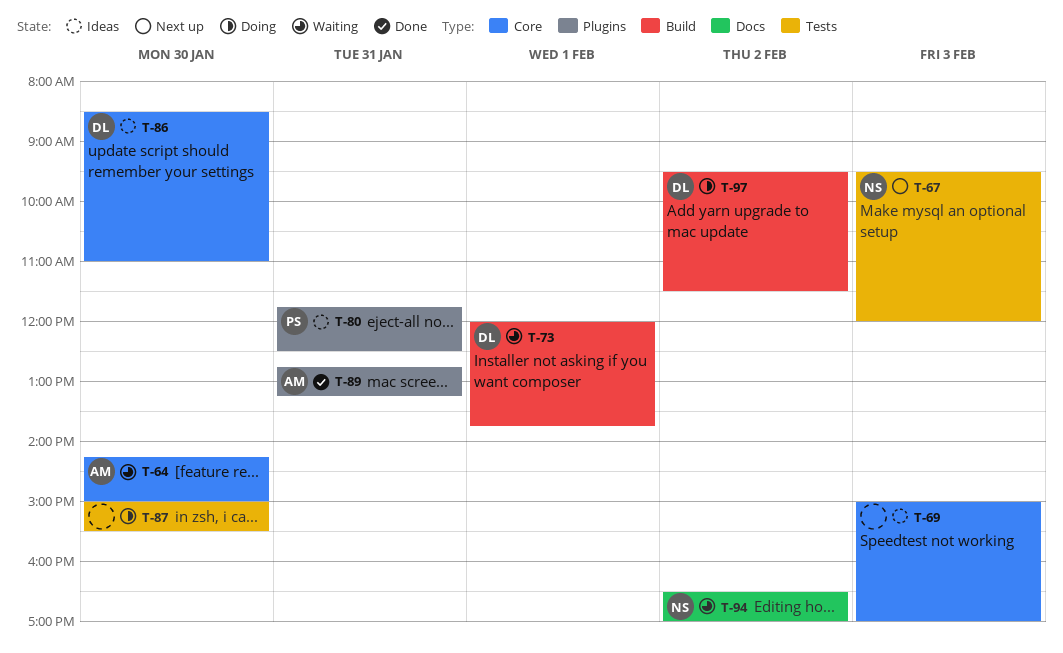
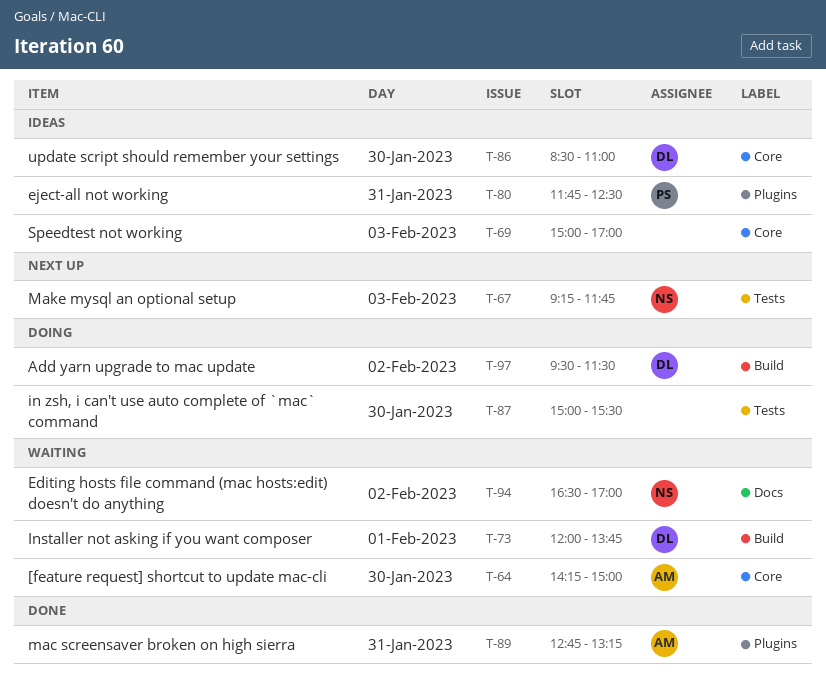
T-67, begins: 09:30 -> 09:15
T-67, ends: 12:00 -> 11:45

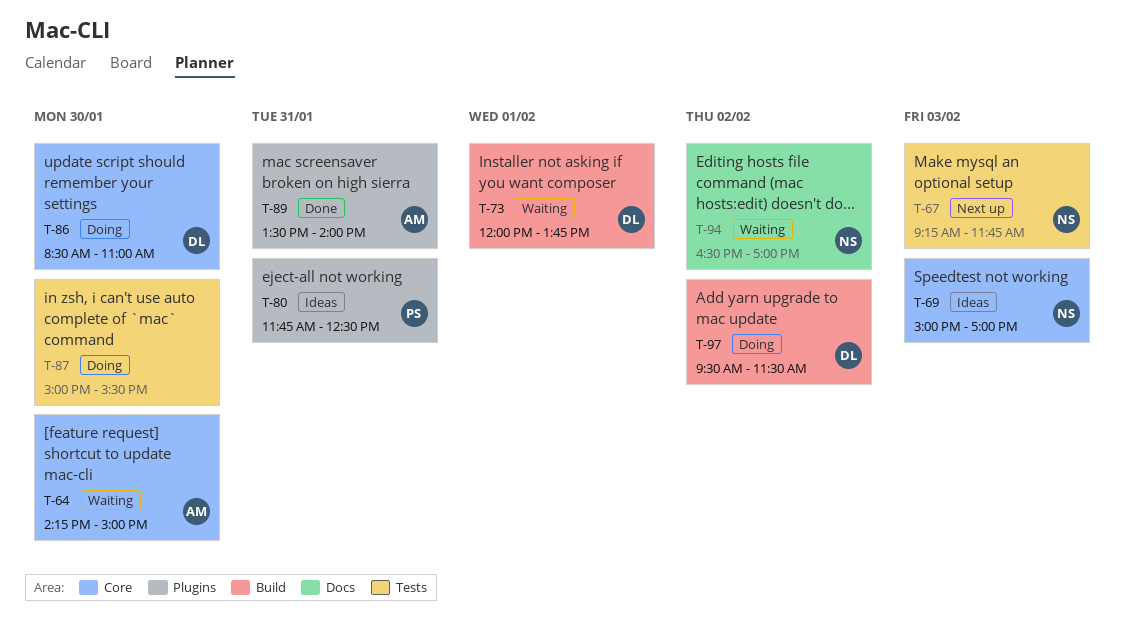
T-69, owner: none -> NS
T-86, status: Ideas -> Doing
T-89, begins: 12:45 -> 13:30
T-89, ends: 13:15 -> 14:00

